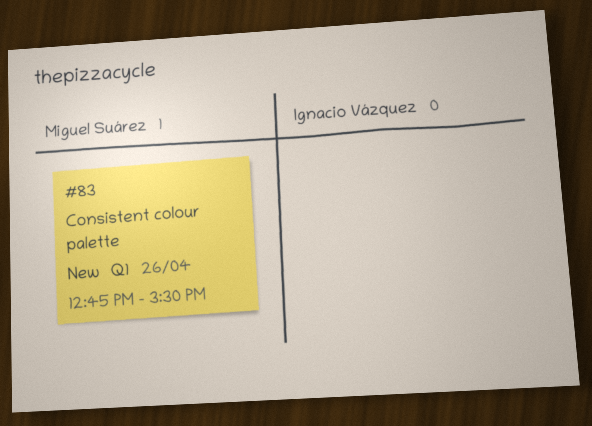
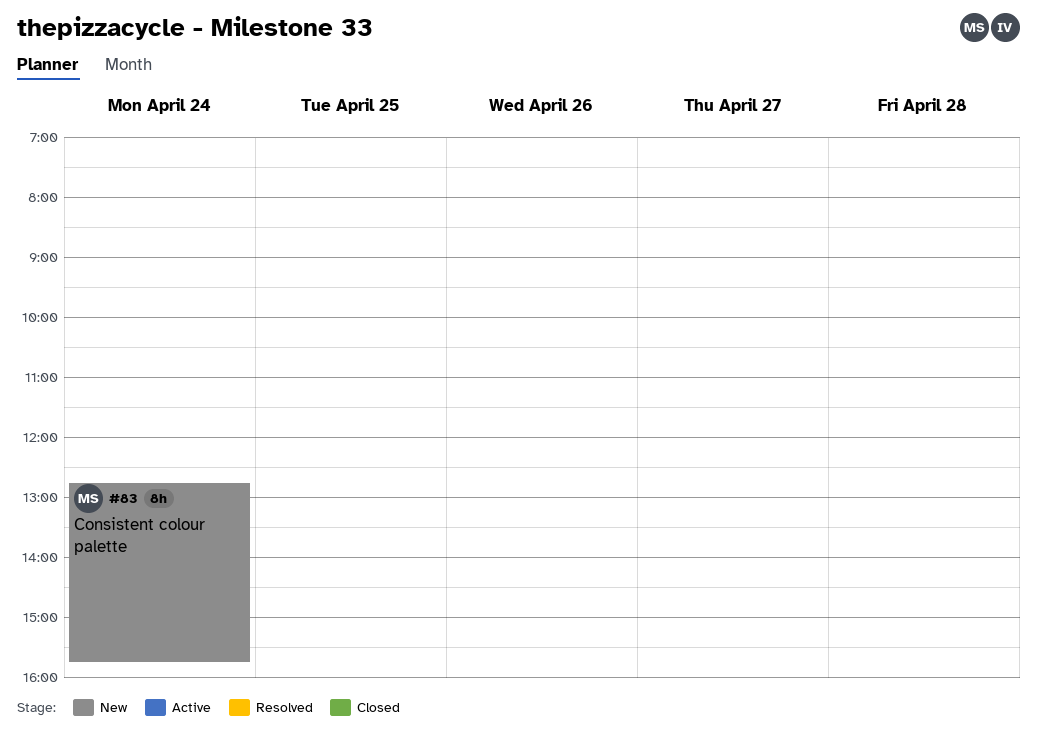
#83, day: Apr 26 -> Apr 24
#83, ends: 15:30 -> 15:45

